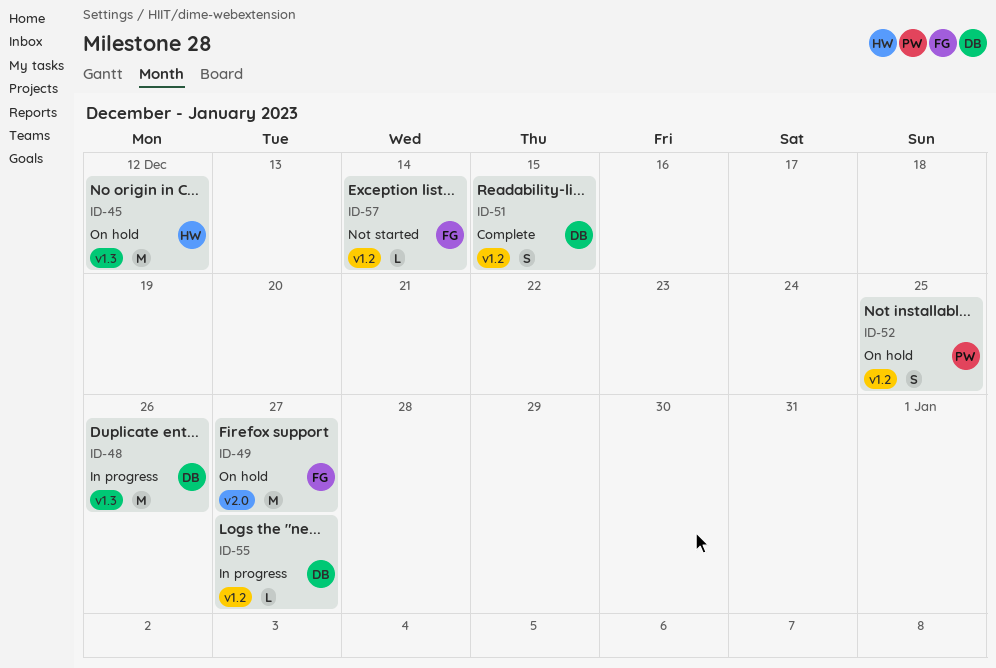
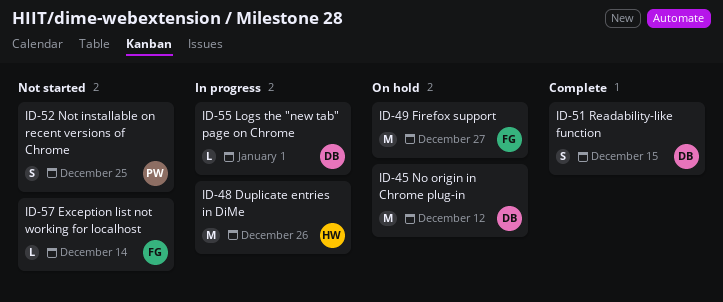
ID-45, owner: HW -> DB
ID-48, owner: DB -> HW
ID-52, status: On hold -> Not started
ID-55, due: Dec 27 -> Jan 1

